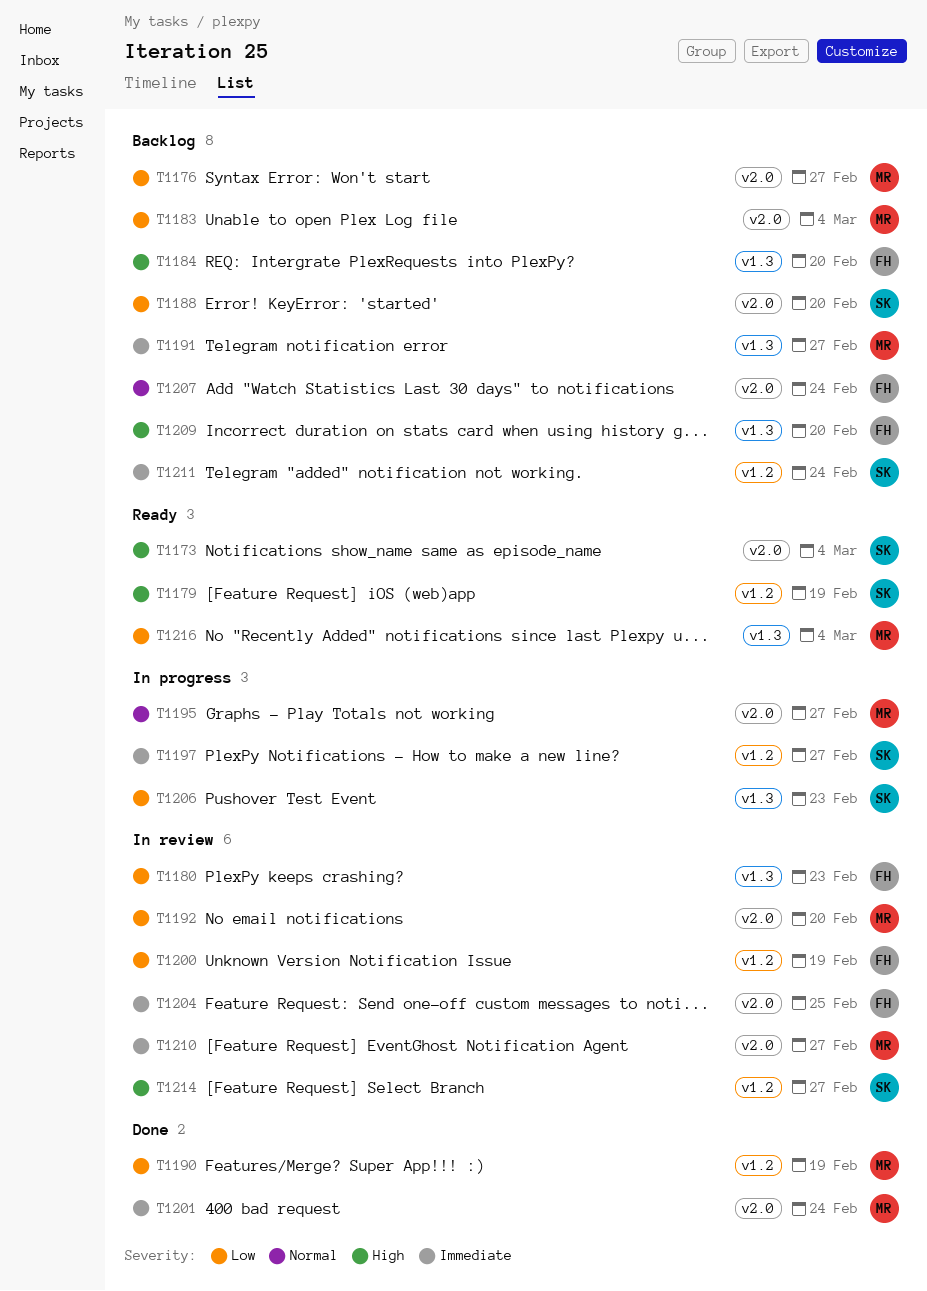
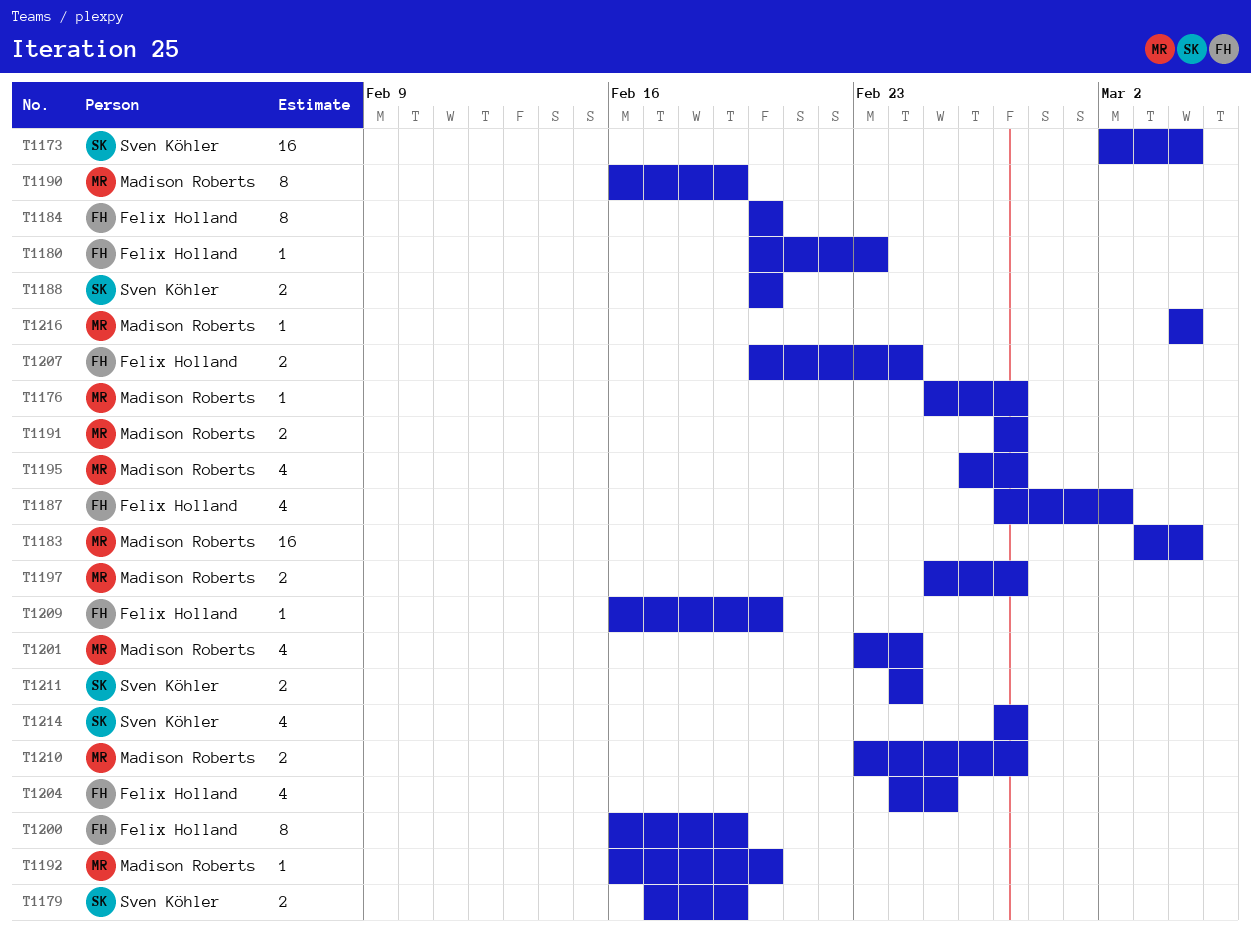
T1187: none -> present
T1197, owner: Sven Köhler -> Madison Roberts
T1206: present -> none

